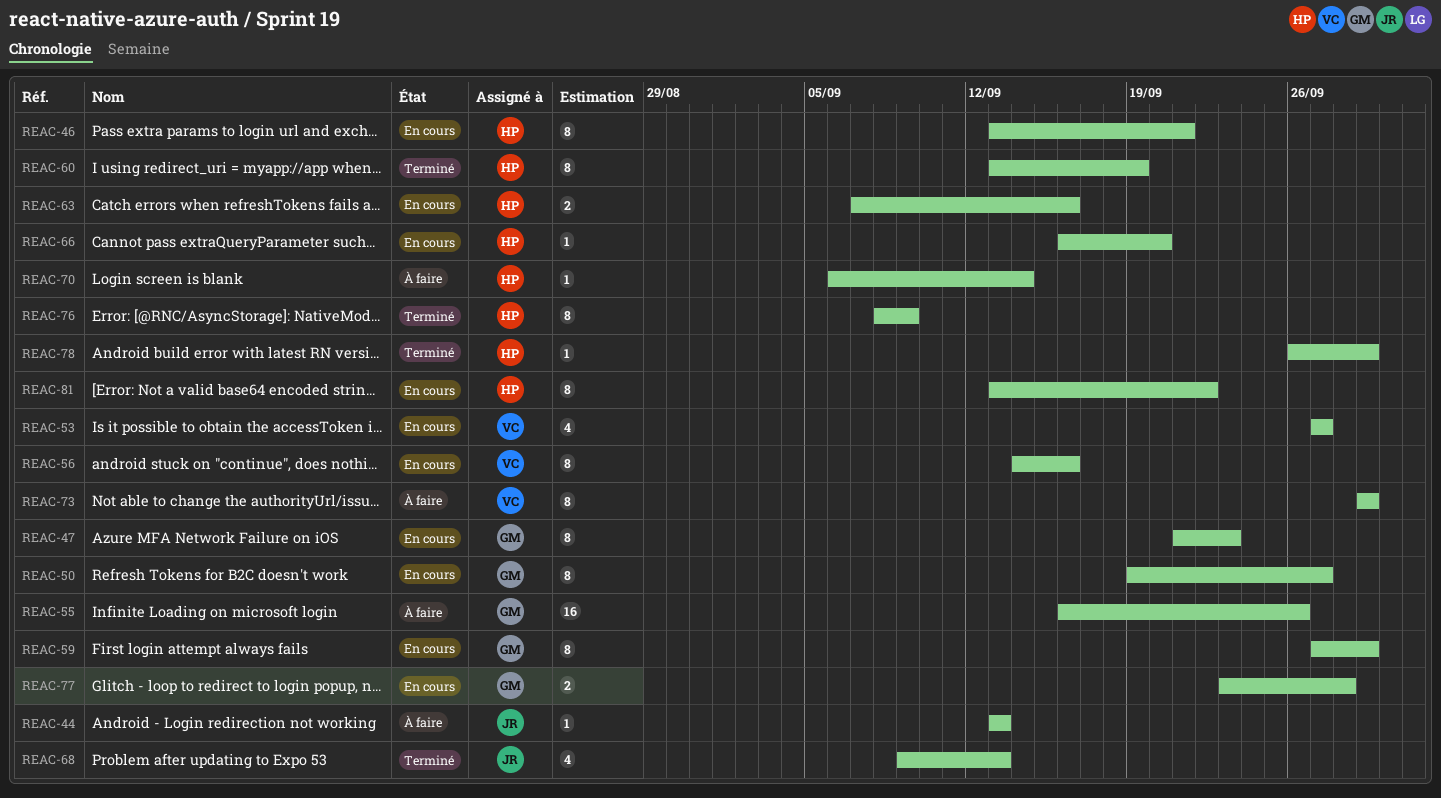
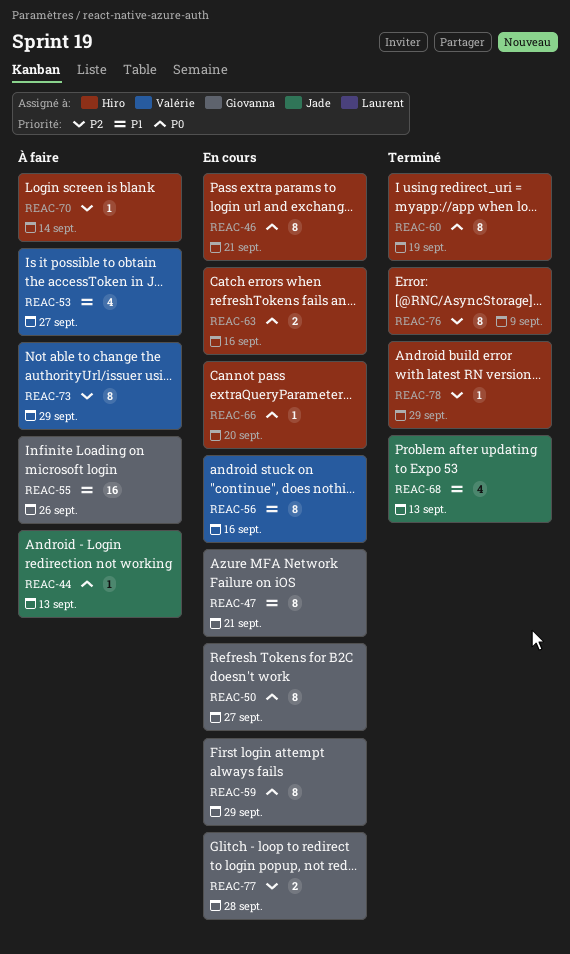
REAC-47, due: Sep 23 -> Sep 21
REAC-53, status: En cours -> À faire
REAC-81: present -> none

